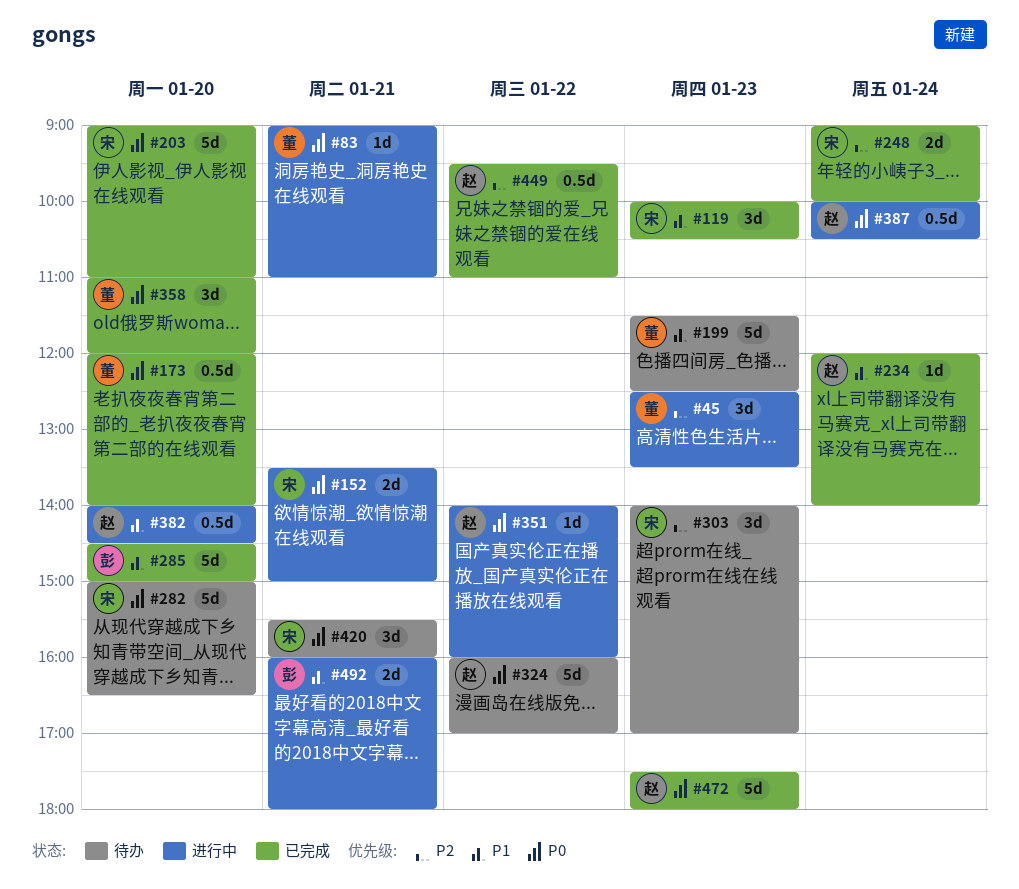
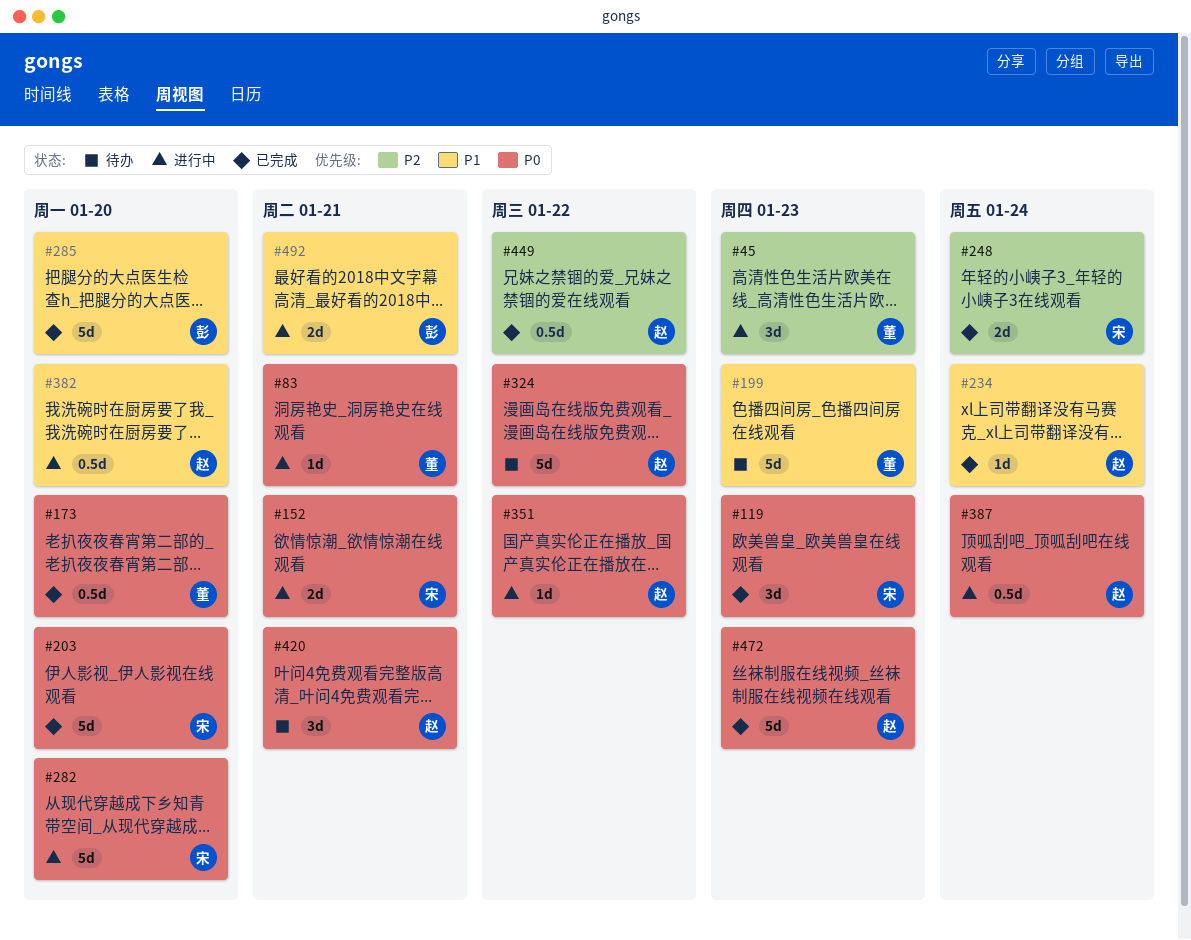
#119, priority: P1 -> P0
#282, status: 待办 -> 进行中
#303: present -> none
#358: present -> none
#420, owner: 宋 -> 赵

